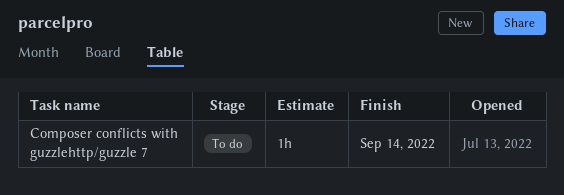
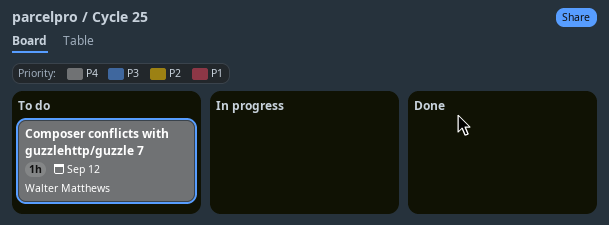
Composer conflicts with guzzlehttp/guzzle 7, due: Sep 14 -> Sep 12

